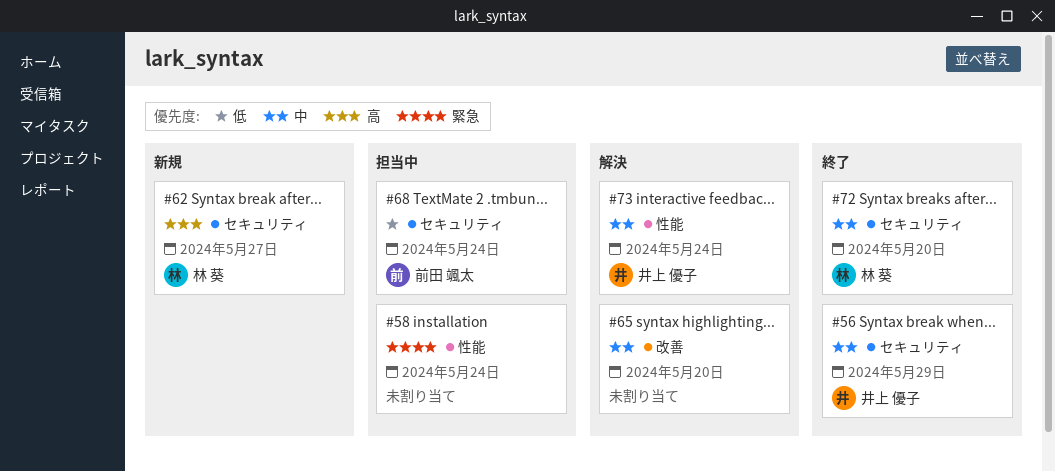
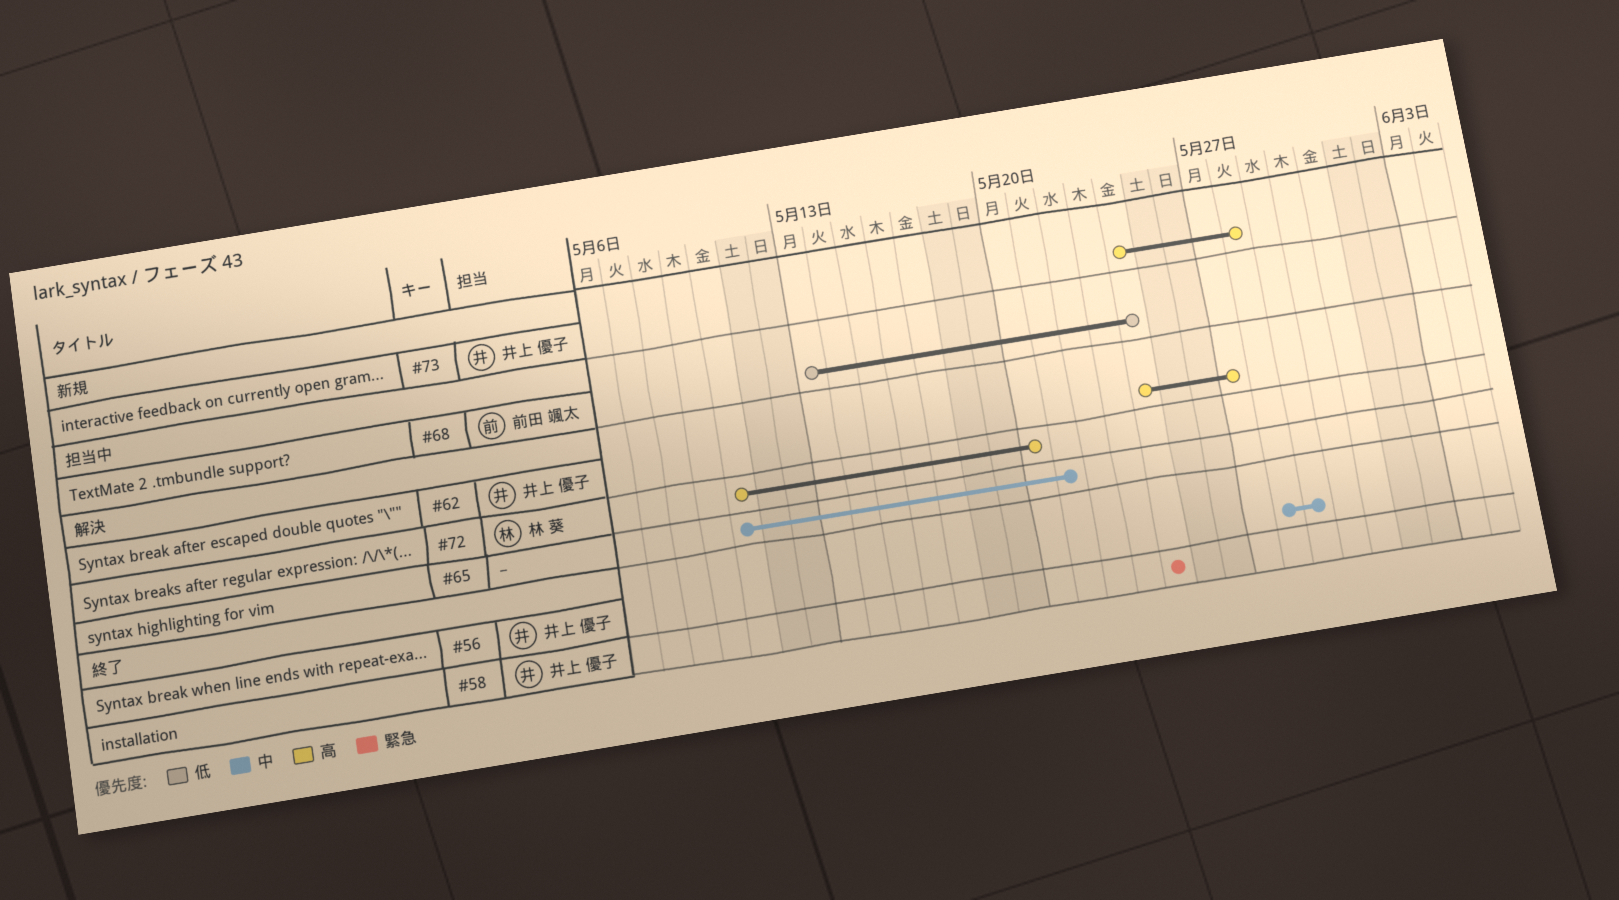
#58, status: 担当中 -> 終了
#58, owner: none -> 井上 優子
#62, status: 新規 -> 解決
#62, owner: 林 葵 -> 井上 優子
#65, due: May 20 -> May 21
#72, status: 終了 -> 解決
#72, priority: 中 -> 高
#73, status: 解決 -> 新規
#73, priority: 中 -> 高
#73, due: May 24 -> May 28

